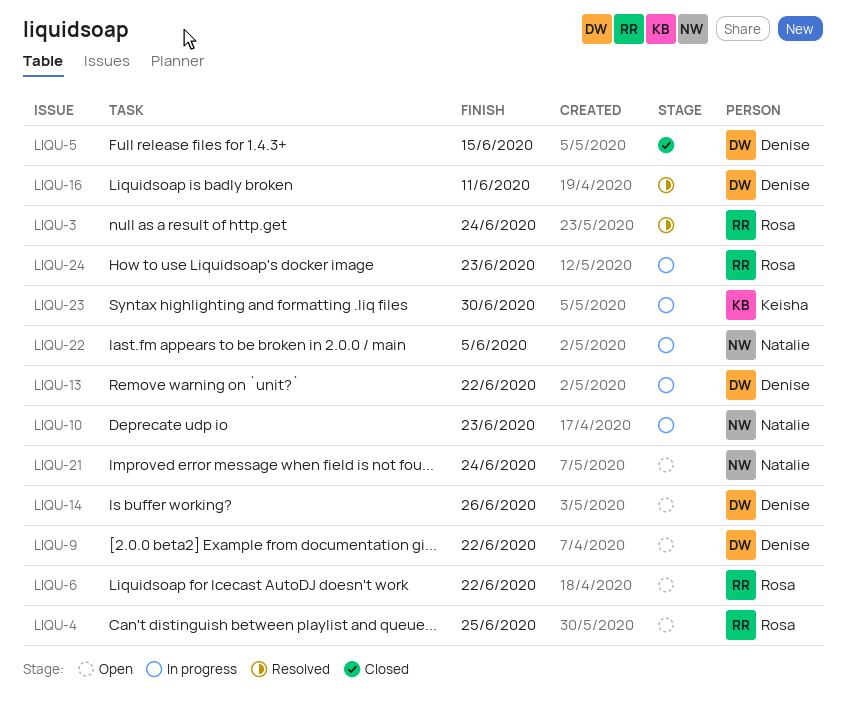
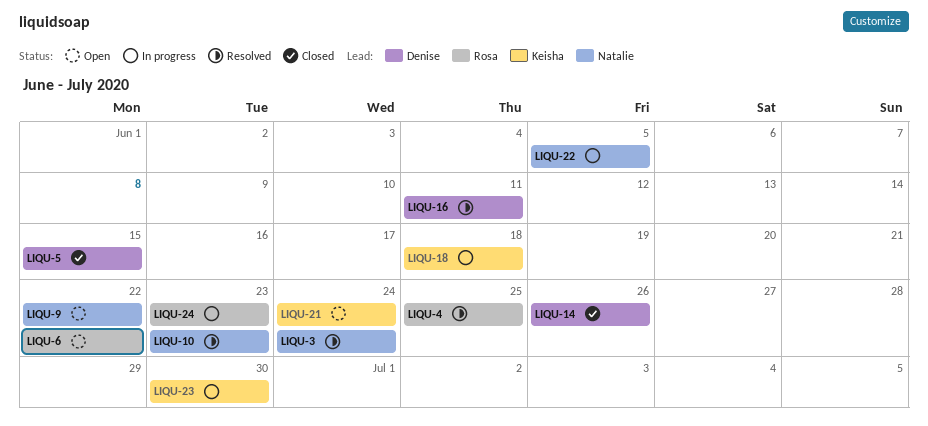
LIQU-3, owner: Rosa -> Natalie
LIQU-4, status: Open -> Resolved
LIQU-9, owner: Denise -> Natalie
LIQU-10, status: In progress -> Resolved
LIQU-13: present -> none
LIQU-14, status: Open -> Closed
LIQU-18: none -> present
LIQU-21, owner: Natalie -> Keisha

